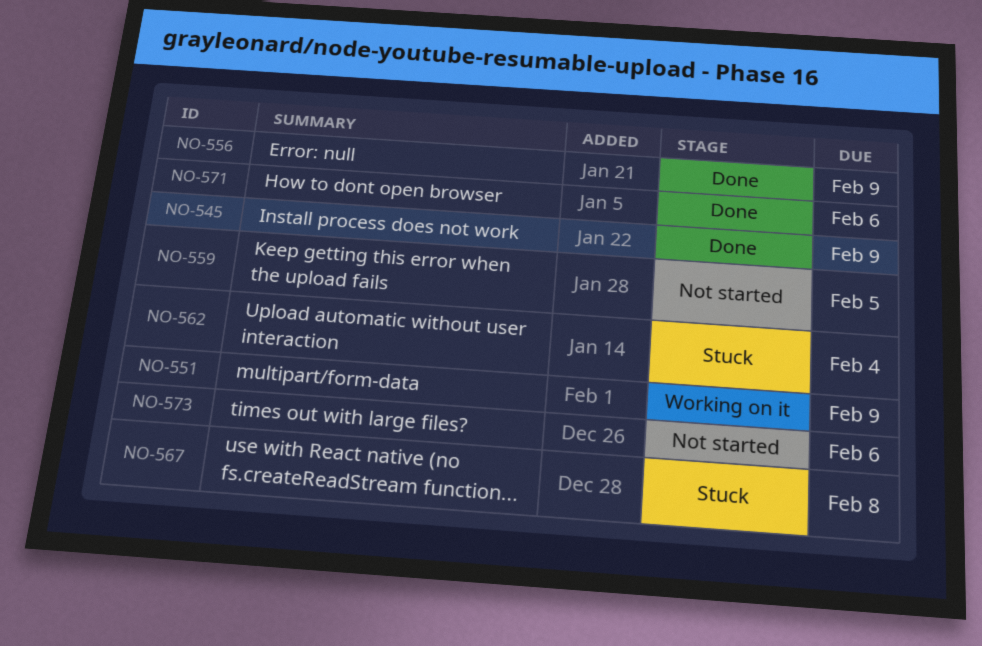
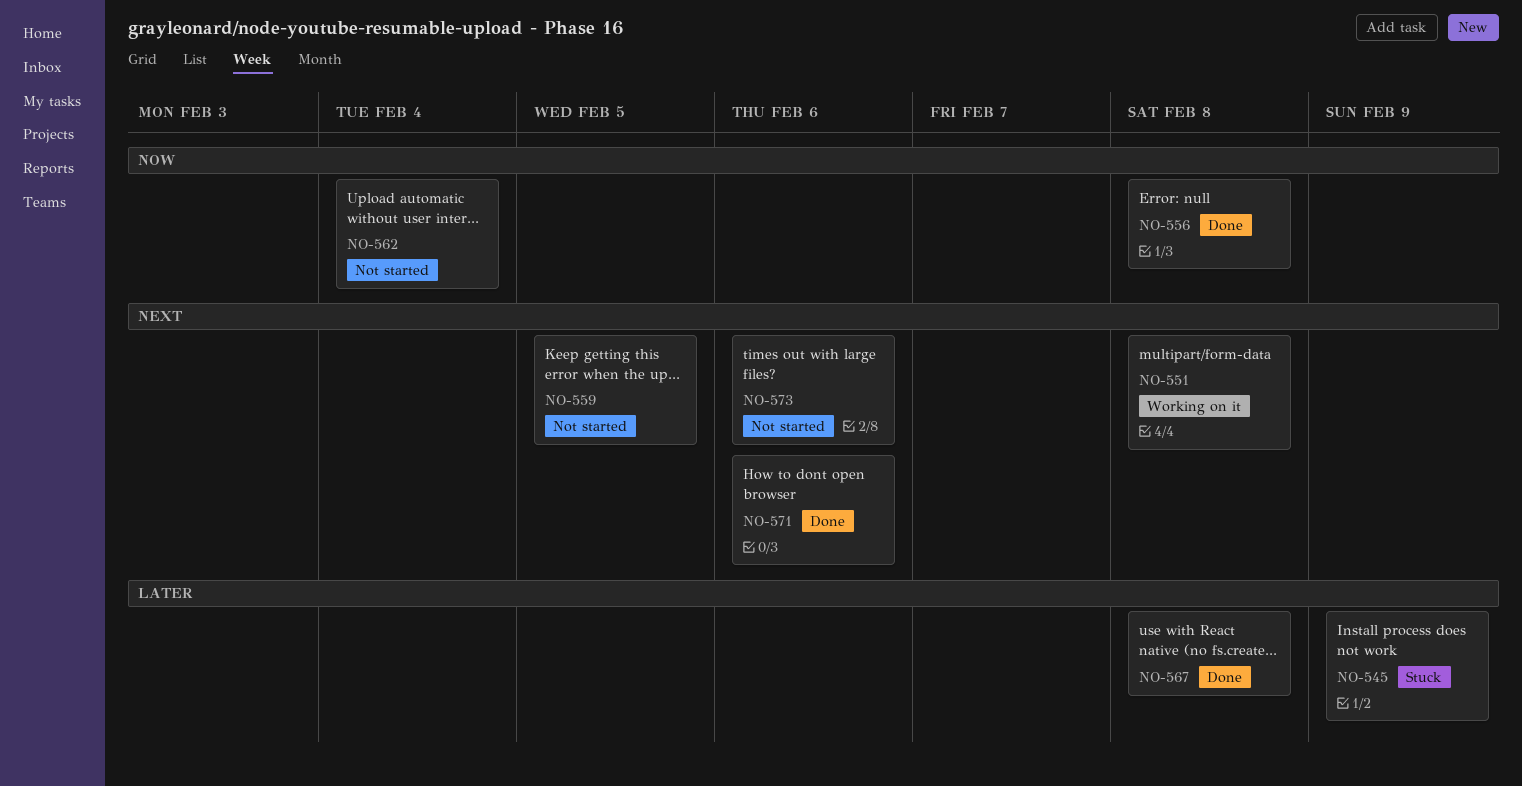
NO-545, status: Done -> Stuck
NO-551, due: Feb 9 -> Feb 8
NO-556, due: Feb 9 -> Feb 8
NO-562, status: Stuck -> Not started
NO-567, status: Stuck -> Done

